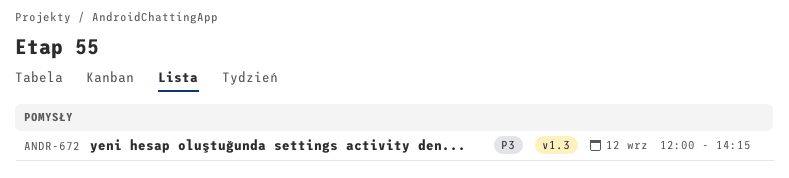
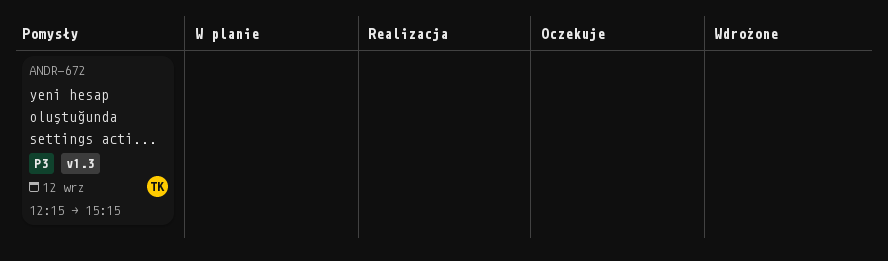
ANDR-672, begins: 12:00 -> 12:15
ANDR-672, ends: 14:15 -> 15:15

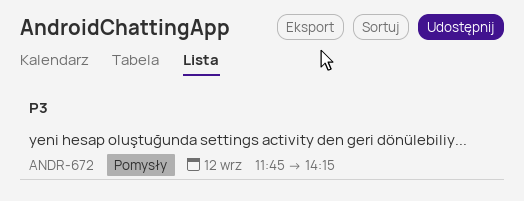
ANDR-672, begins: 12:15 -> 11:45
ANDR-672, ends: 15:15 -> 14:15

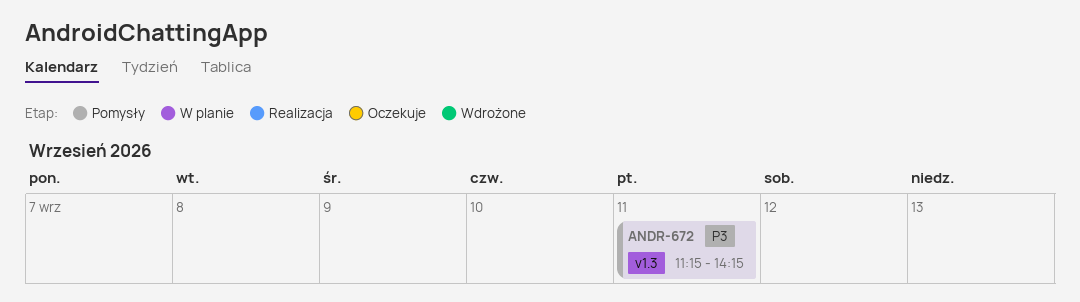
ANDR-672, day: Sep 12 -> Sep 11
ANDR-672, begins: 11:45 -> 11:15

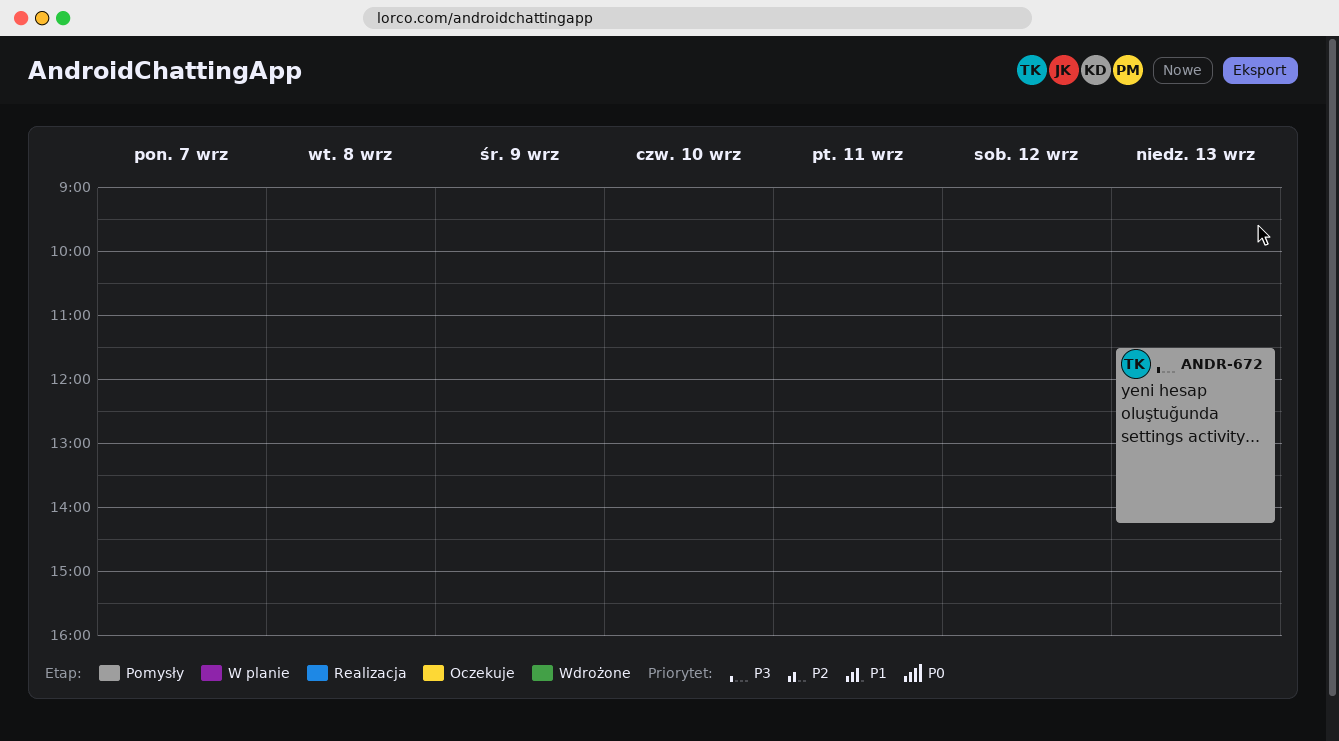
ANDR-672, day: Sep 11 -> Sep 13
ANDR-672, begins: 11:15 -> 11:30

